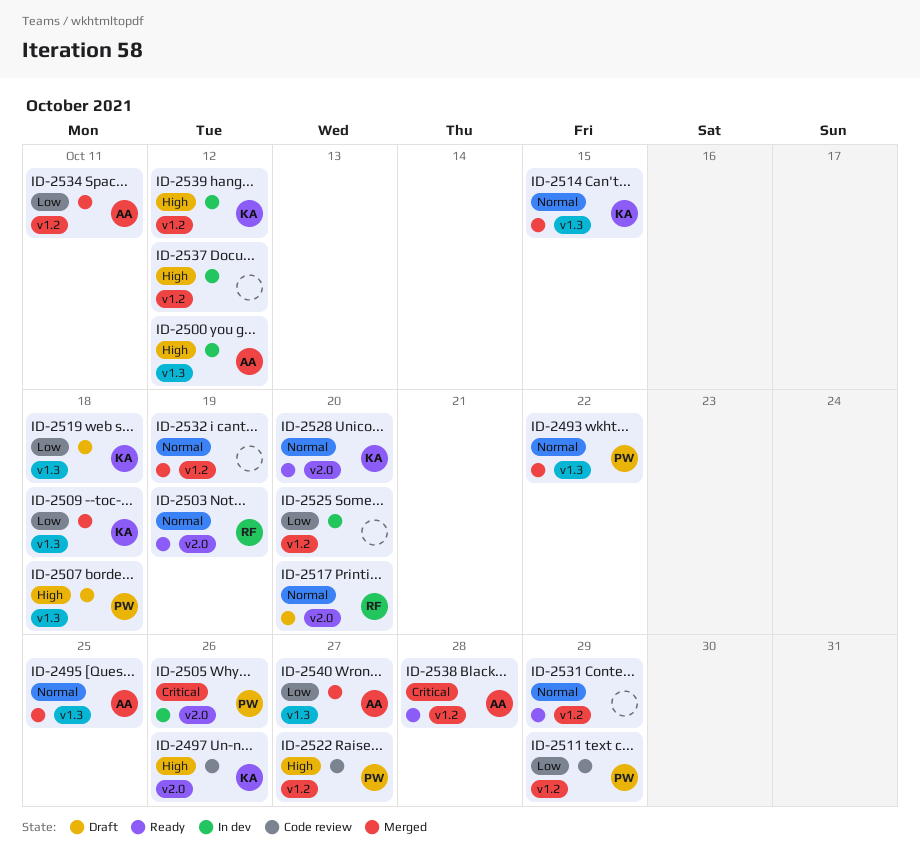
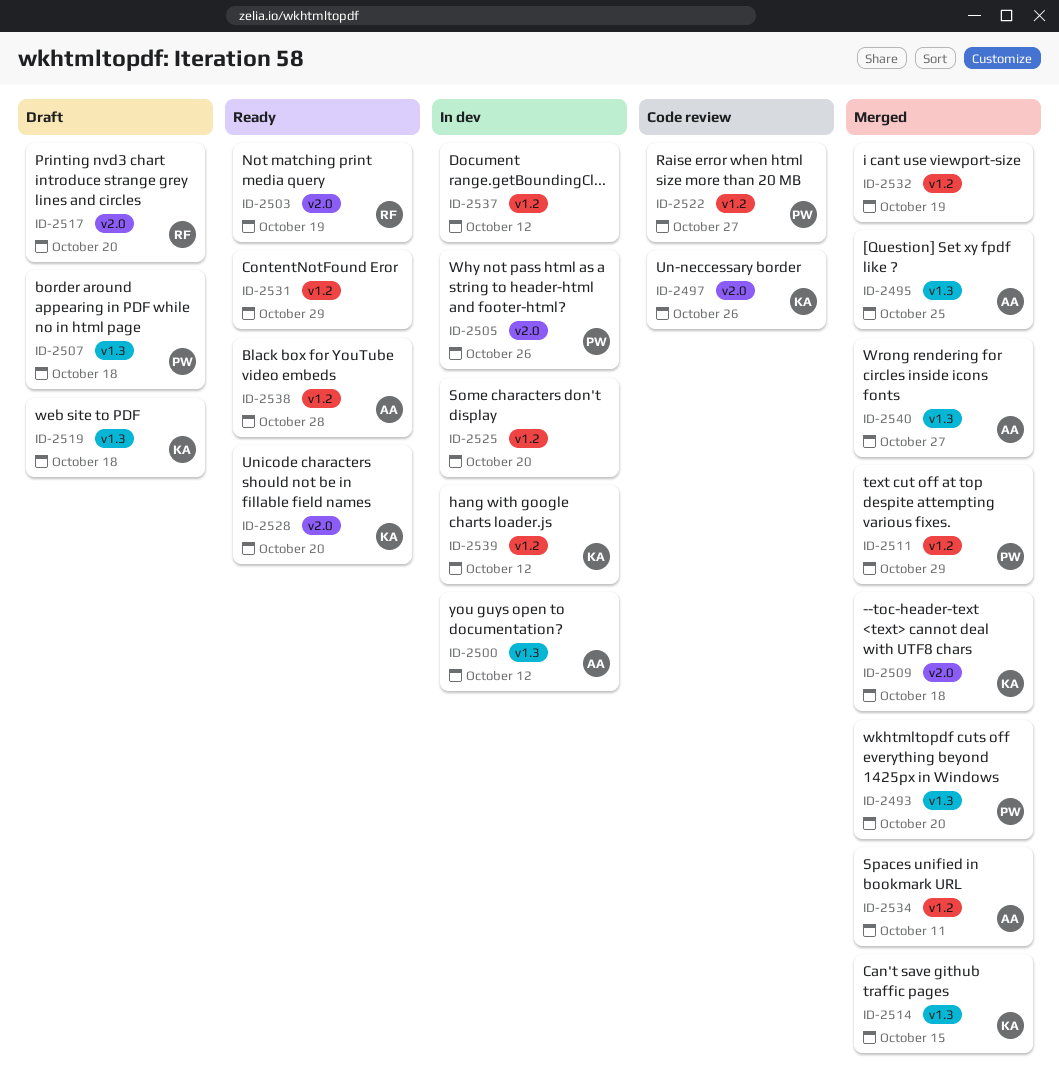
ID-2493, due: Oct 22 -> Oct 20
ID-2509, label: v1.3 -> v2.0
ID-2511, status: Code review -> Merged

